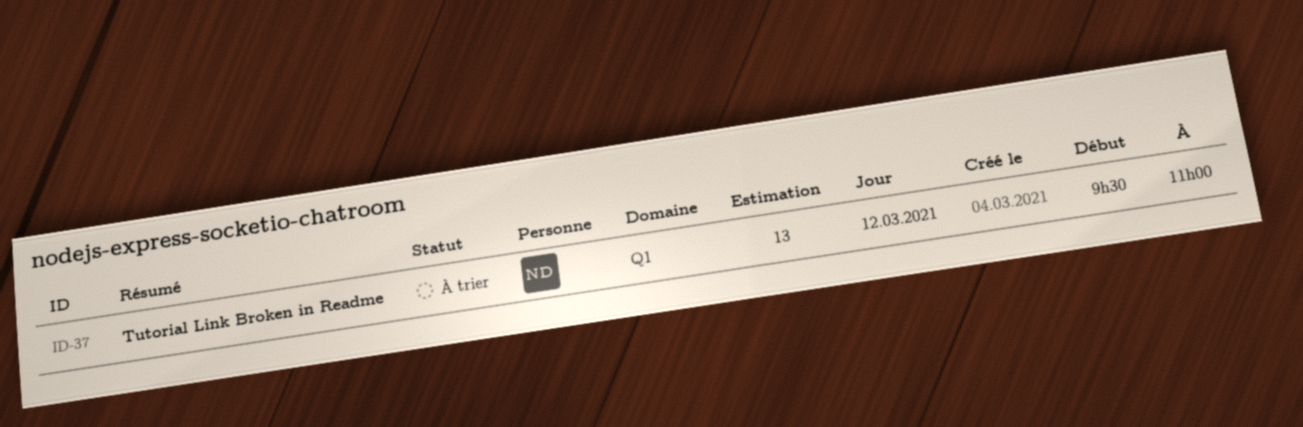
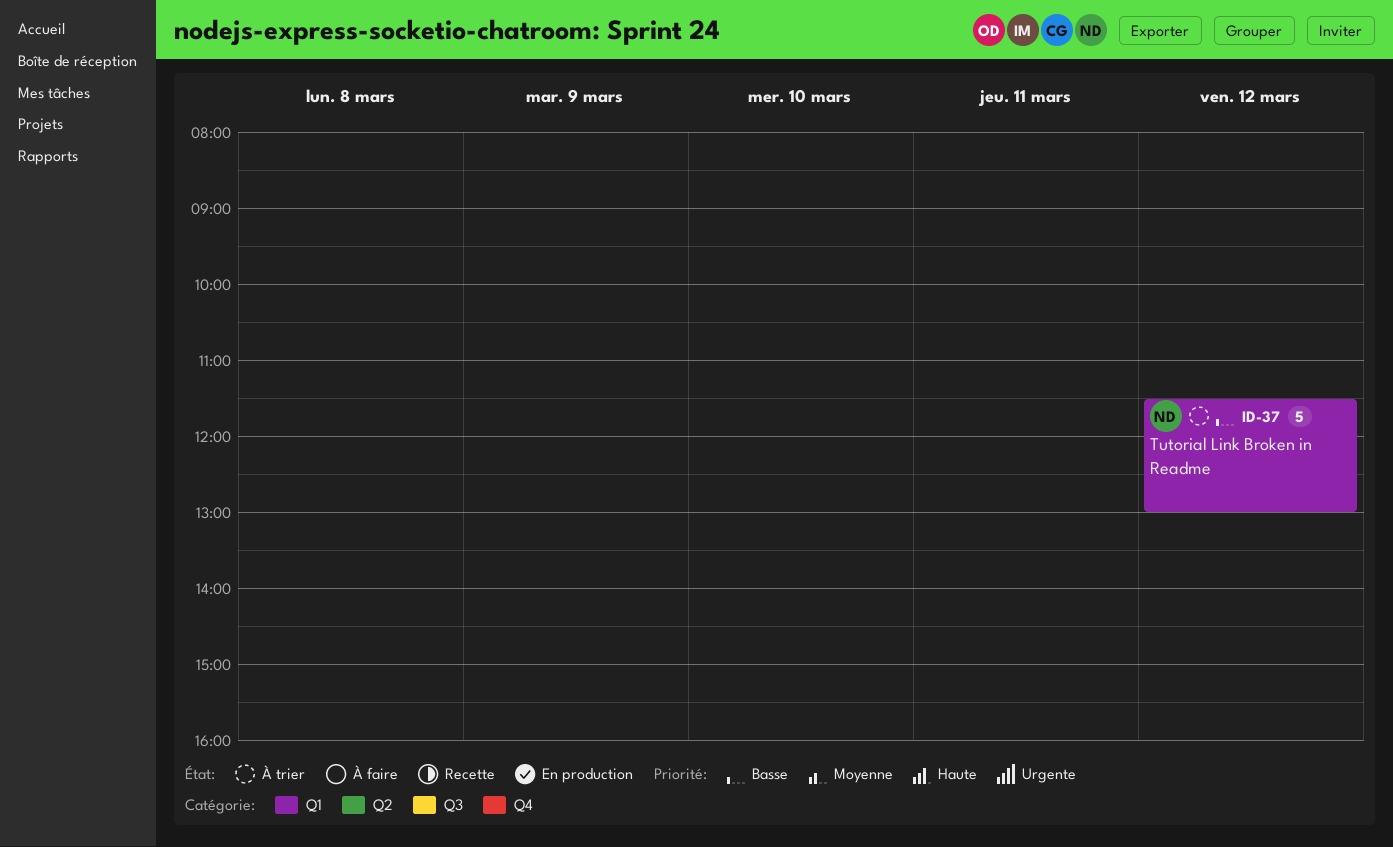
ID-37, estimate: 13 -> 5
ID-37, begins: 09:30 -> 11:30
ID-37, ends: 11:00 -> 13:00

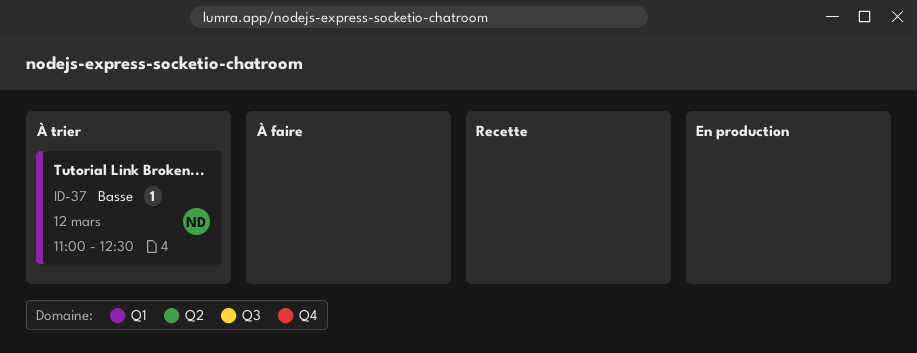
ID-37, estimate: 5 -> 1
ID-37, begins: 11:30 -> 11:00
ID-37, ends: 13:00 -> 12:30

